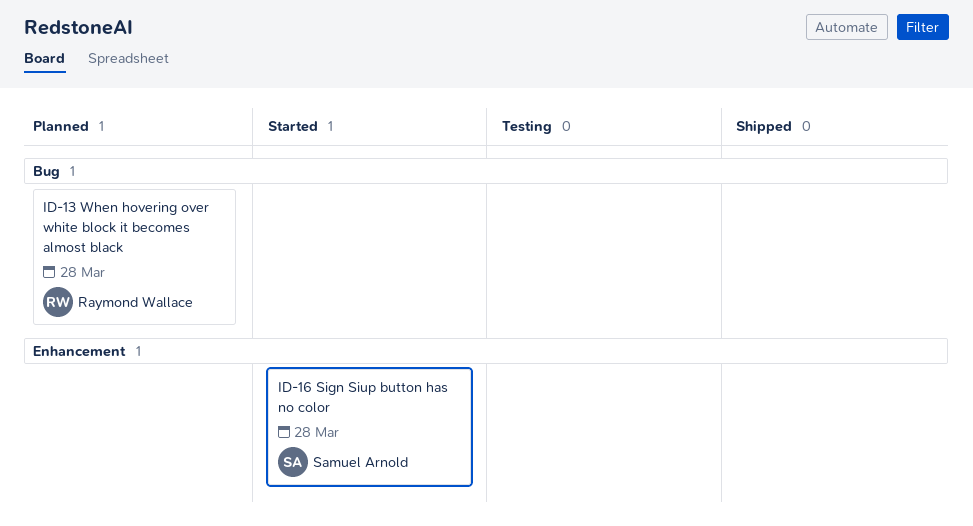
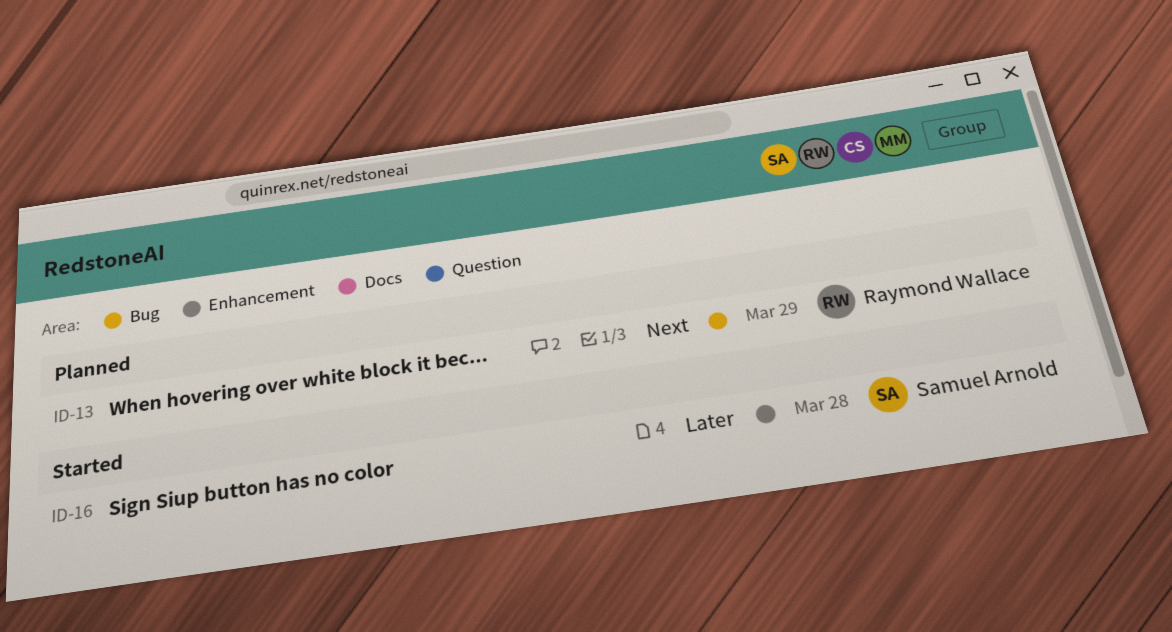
ID-13, due: Mar 28 -> Mar 29

